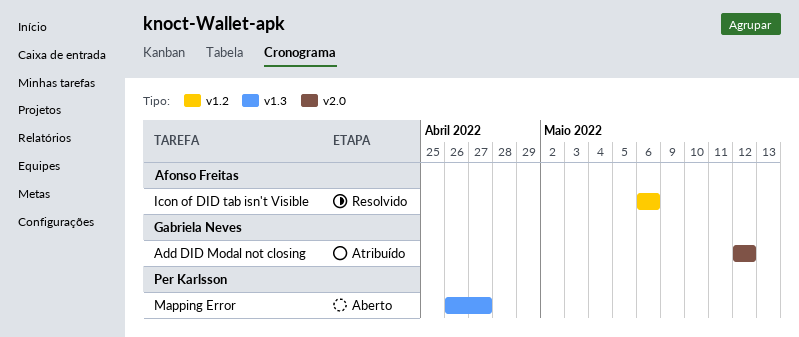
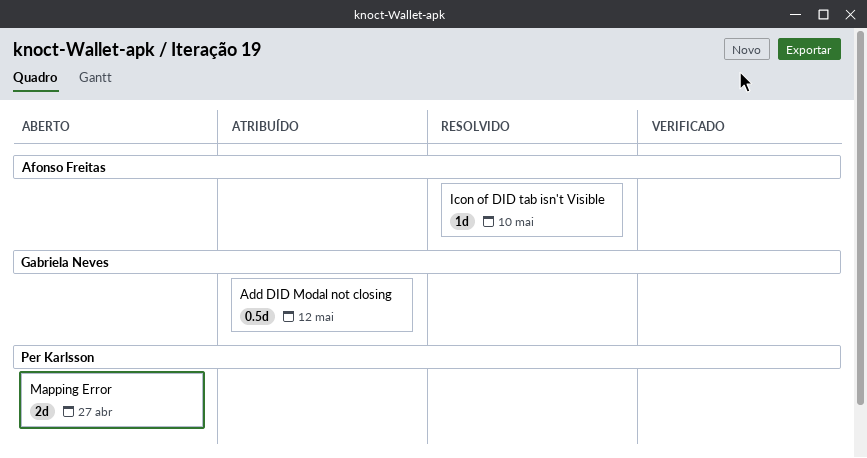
Icon of DID tab isn't Visible, due: May 6 -> May 10

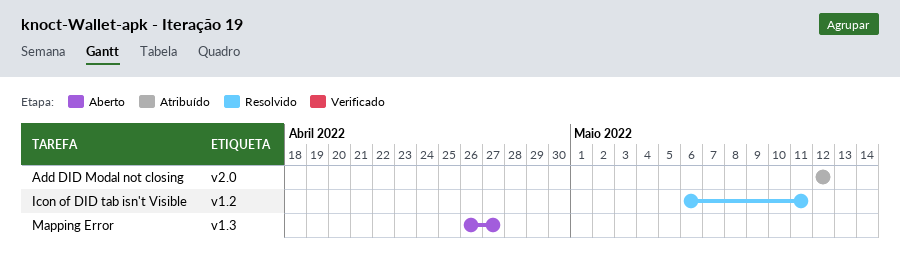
Icon of DID tab isn't Visible, due: May 10 -> May 11

